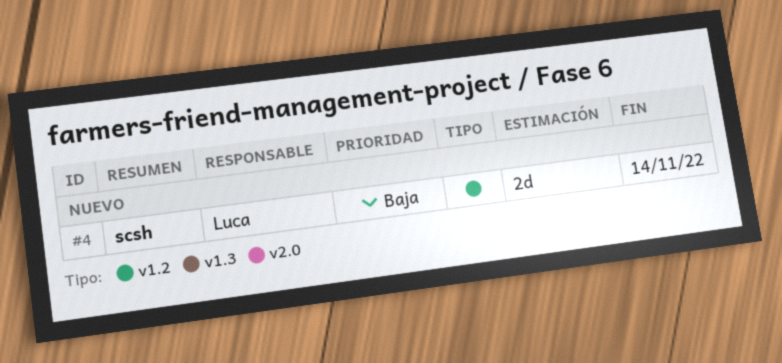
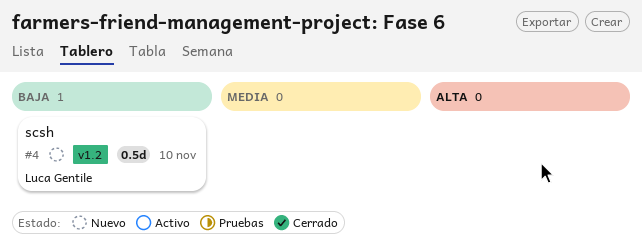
#4, estimate: 2d -> 0.5d
#4, due: Nov 14 -> Nov 10

